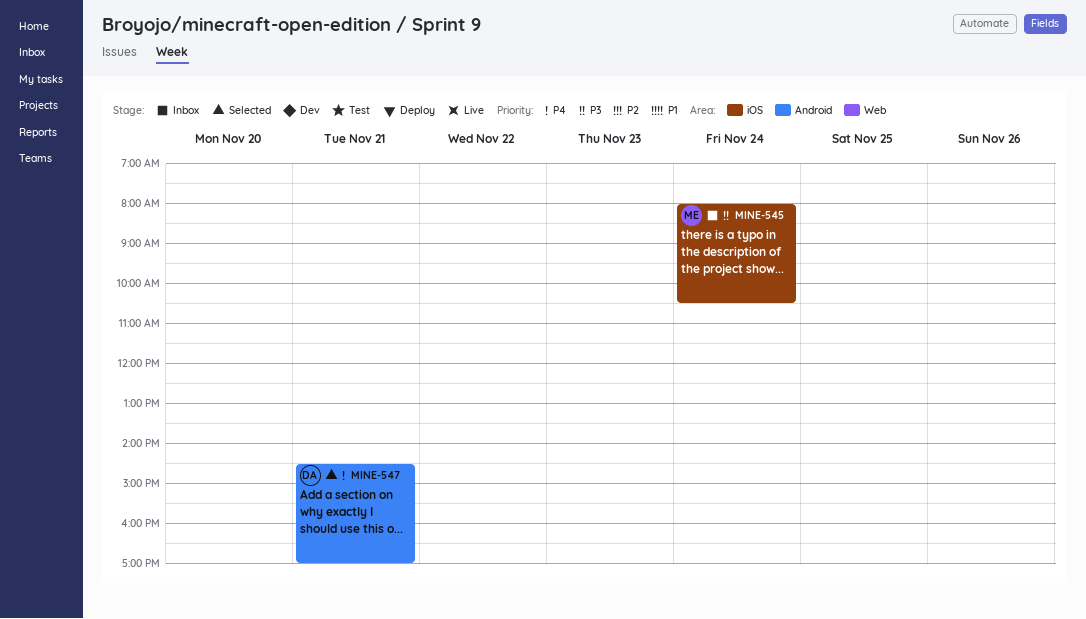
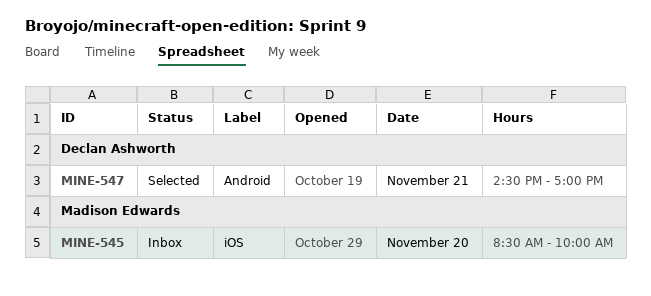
MINE-545, day: Nov 24 -> Nov 20
MINE-545, begins: 08:00 -> 08:30
MINE-545, ends: 10:30 -> 10:00

